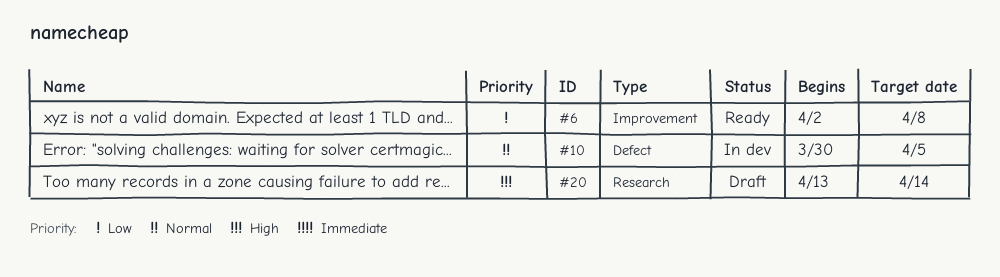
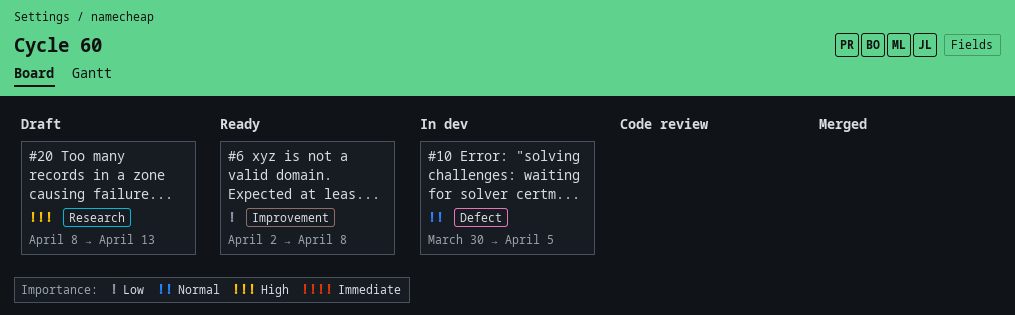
#20, start: Apr 13 -> Apr 8
#20, due: Apr 14 -> Apr 13

